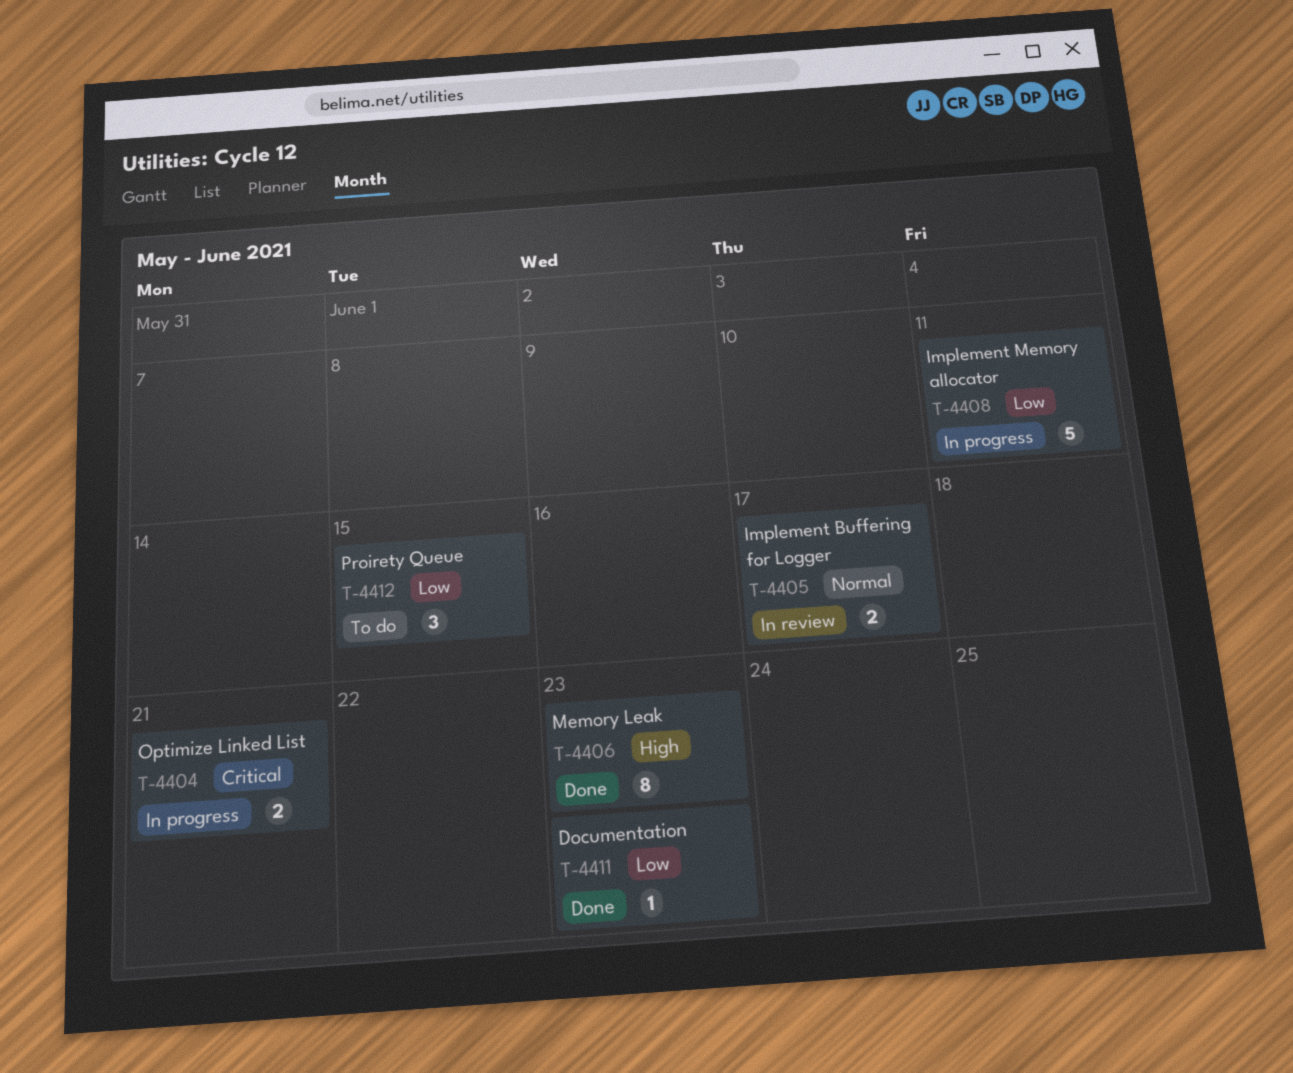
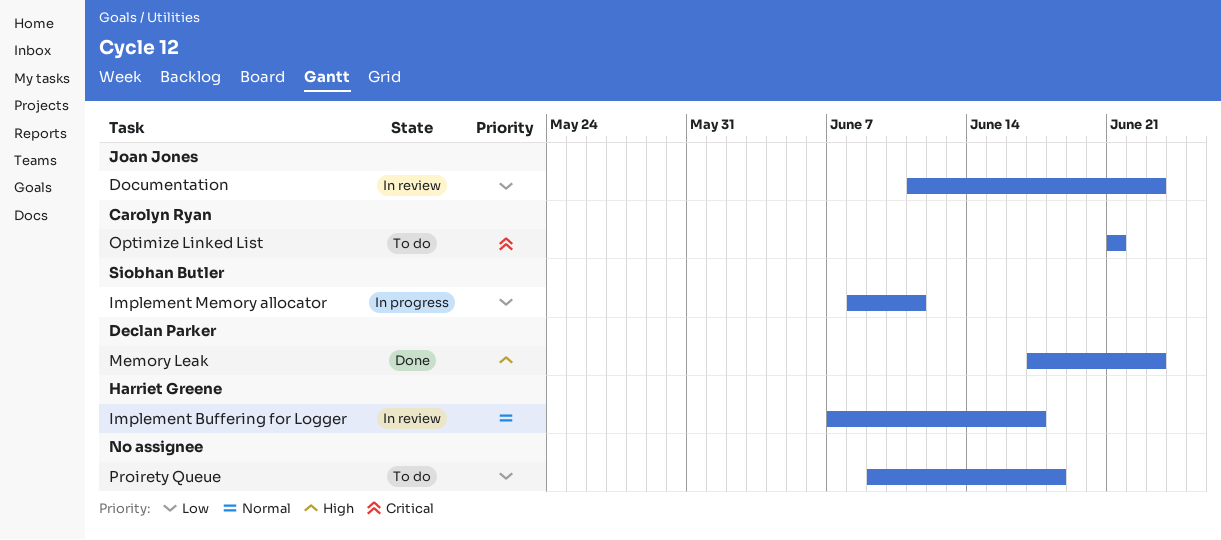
Documentation, status: Done -> In review
Optimize Linked List, status: In progress -> To do
Proirety Queue, due: Jun 15 -> Jun 18

